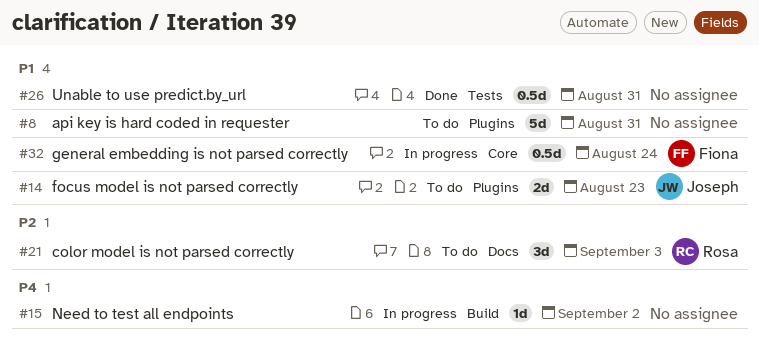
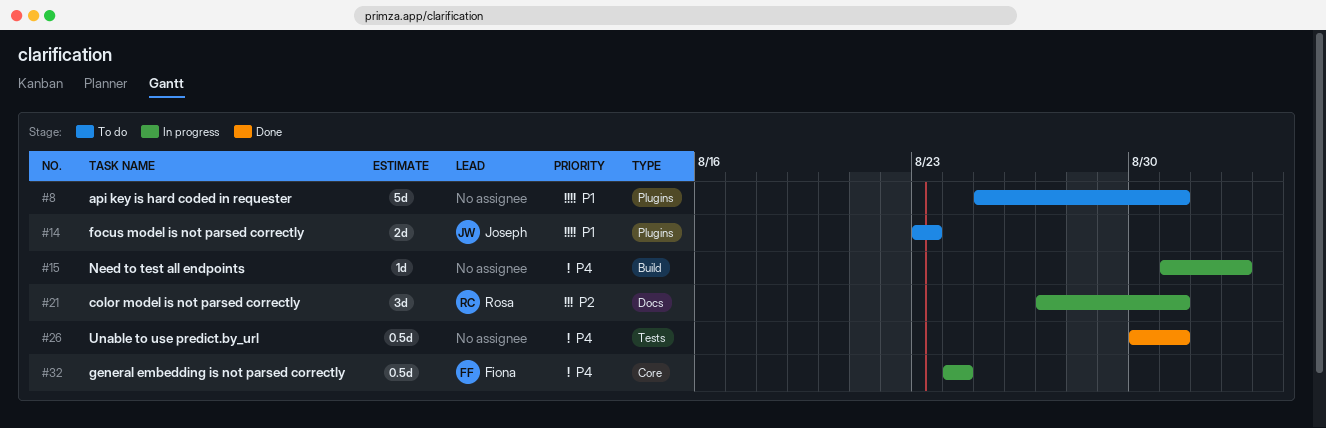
#21, status: To do -> In progress
#21, due: Sep 3 -> Aug 31
#26, priority: P1 -> P4
#32, priority: P1 -> P4

